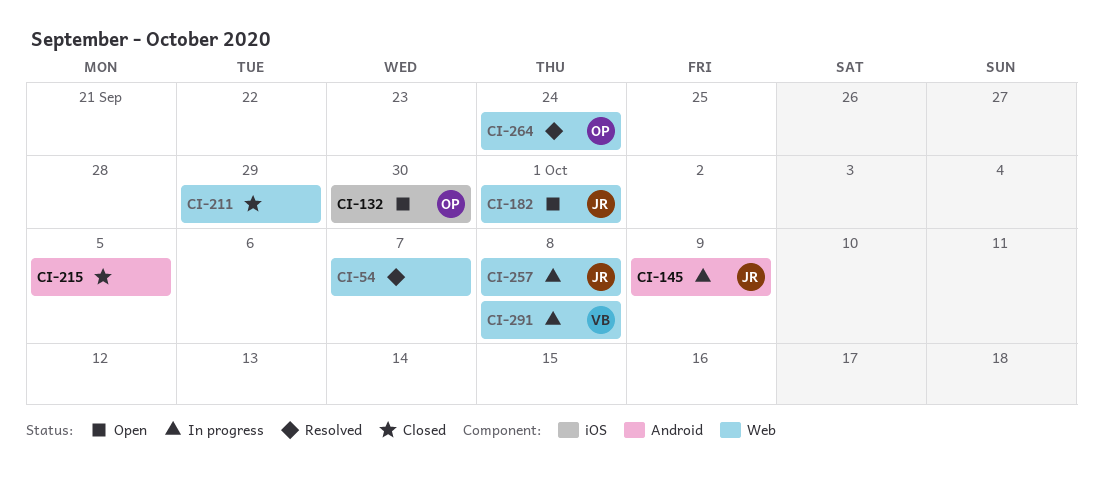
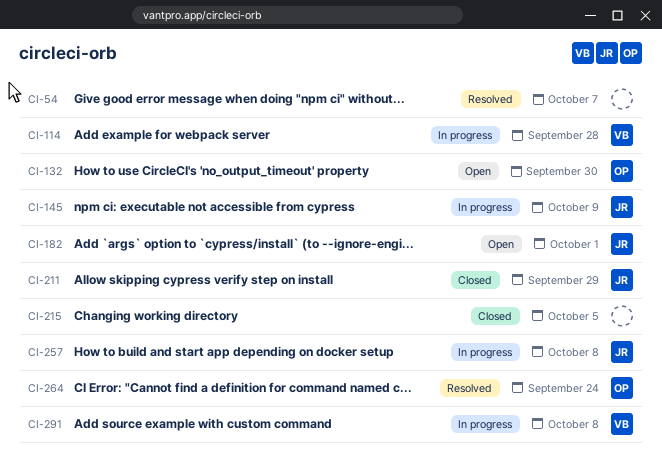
CI-114: none -> present
CI-211, owner: none -> JR

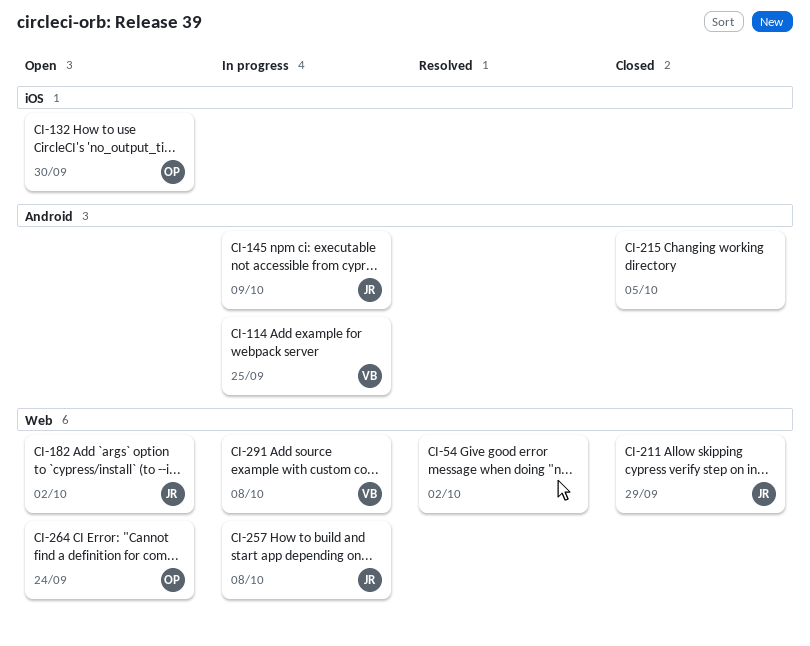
CI-54, due: Oct 7 -> Oct 2
CI-114, due: Sep 28 -> Sep 25
CI-182, due: Oct 1 -> Oct 2
CI-264, status: Resolved -> Open

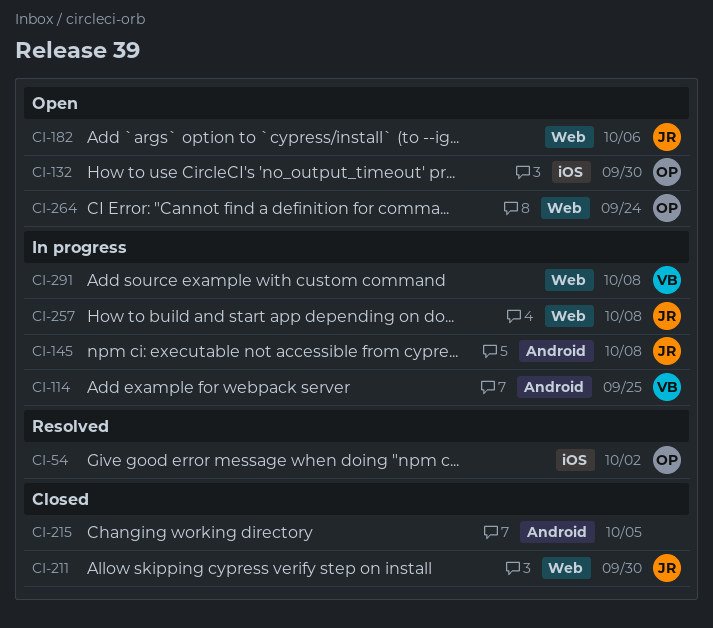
CI-54, owner: none -> OP
CI-54, label: Web -> iOS
CI-145, due: Oct 9 -> Oct 8
CI-182, due: Oct 2 -> Oct 6
CI-211, due: Sep 29 -> Sep 30

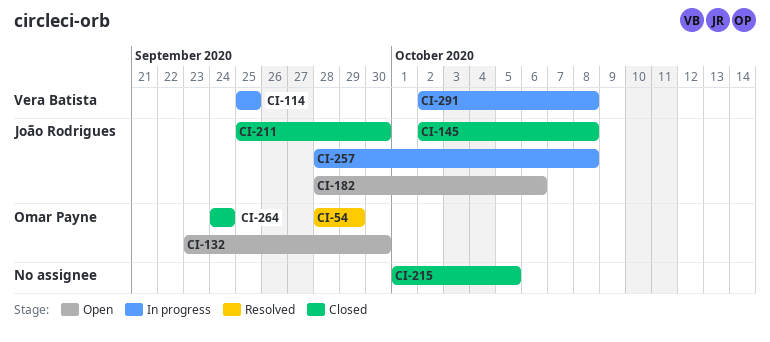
CI-54, due: Oct 2 -> Sep 29
CI-145, status: In progress -> Closed
CI-264, status: Open -> Closed

